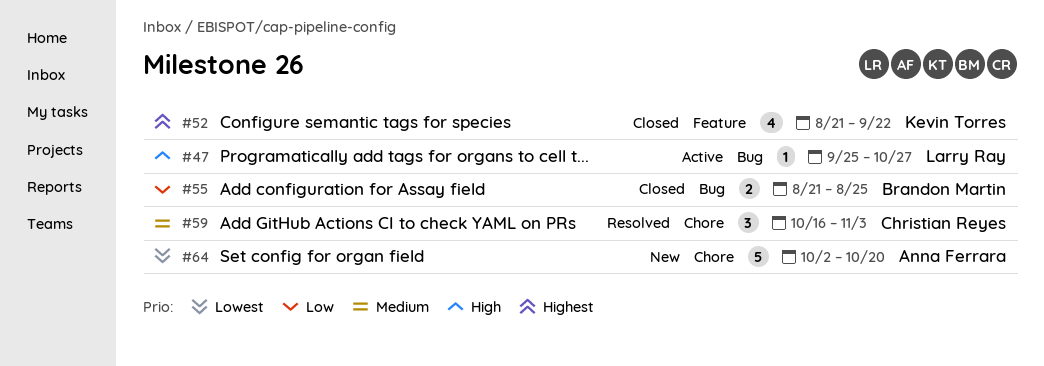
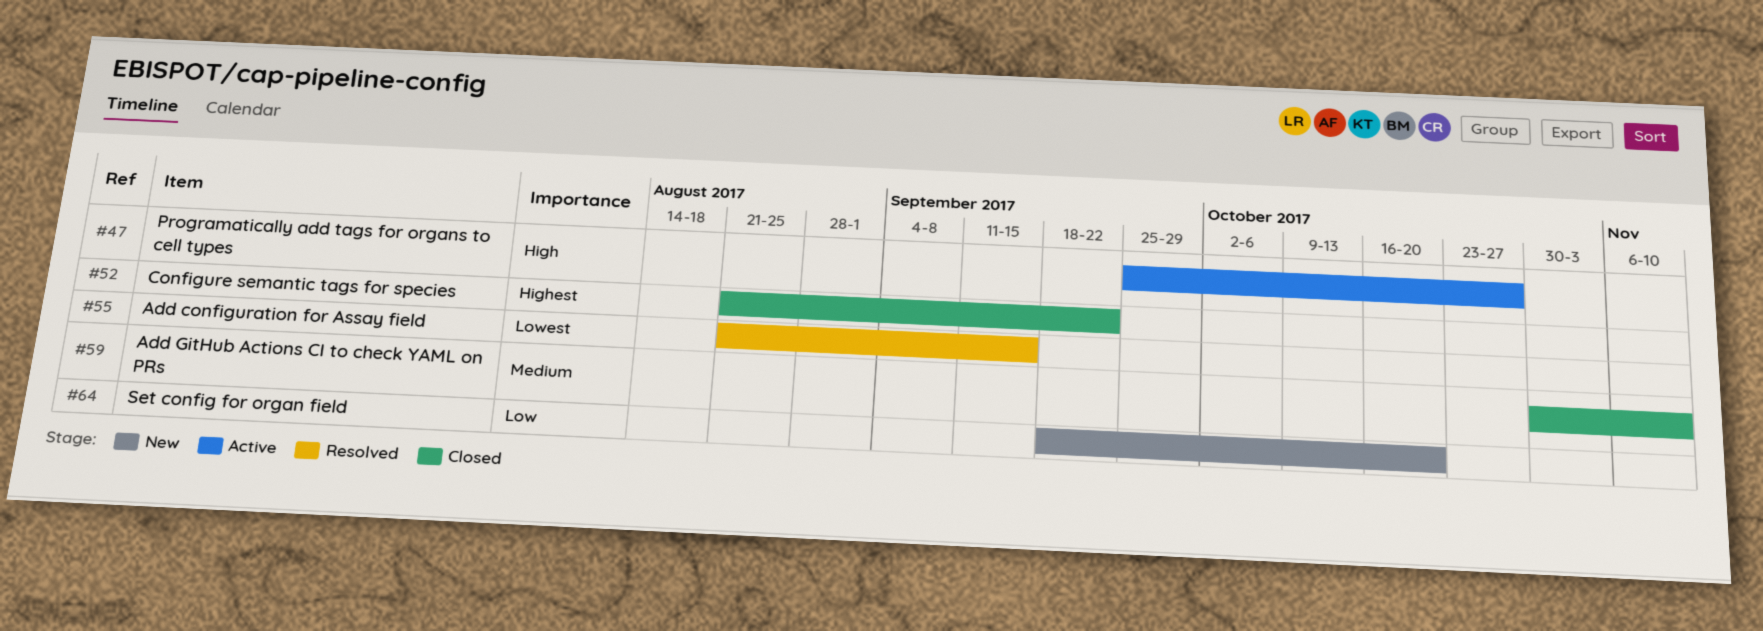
#55, status: Closed -> Resolved
#55, priority: Low -> Lowest
#55, due: Aug 25 -> Sep 15
#59, status: Resolved -> Closed
#59, start: Oct 16 -> Oct 30
#59, due: Nov 3 -> Nov 10
#64, priority: Lowest -> Low
#64, start: Oct 2 -> Sep 18

